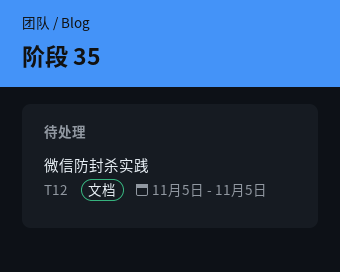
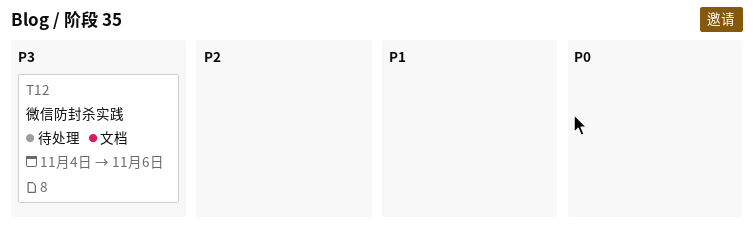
T12, start: Nov 5 -> Nov 4
T12, due: Nov 5 -> Nov 6

